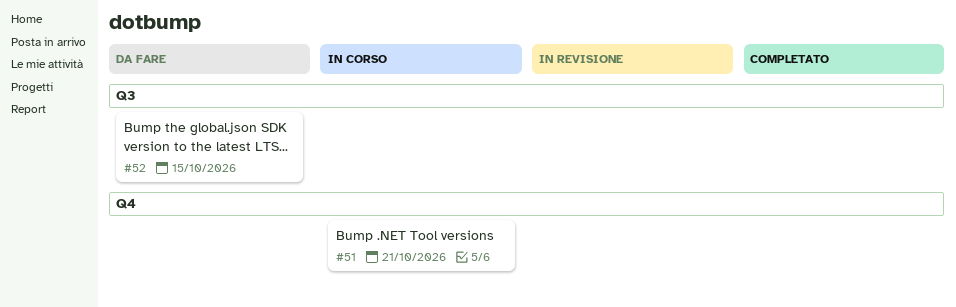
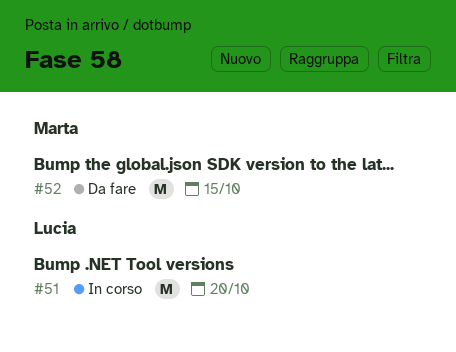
#51, due: Oct 21 -> Oct 20

